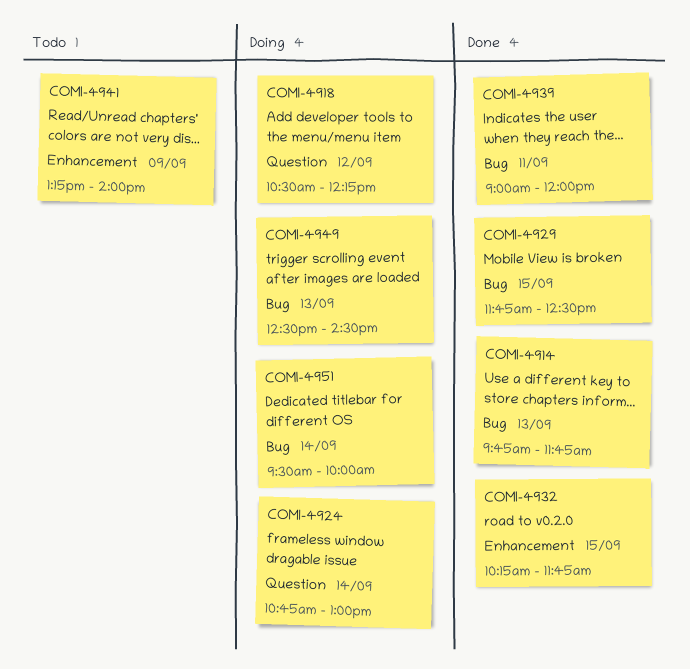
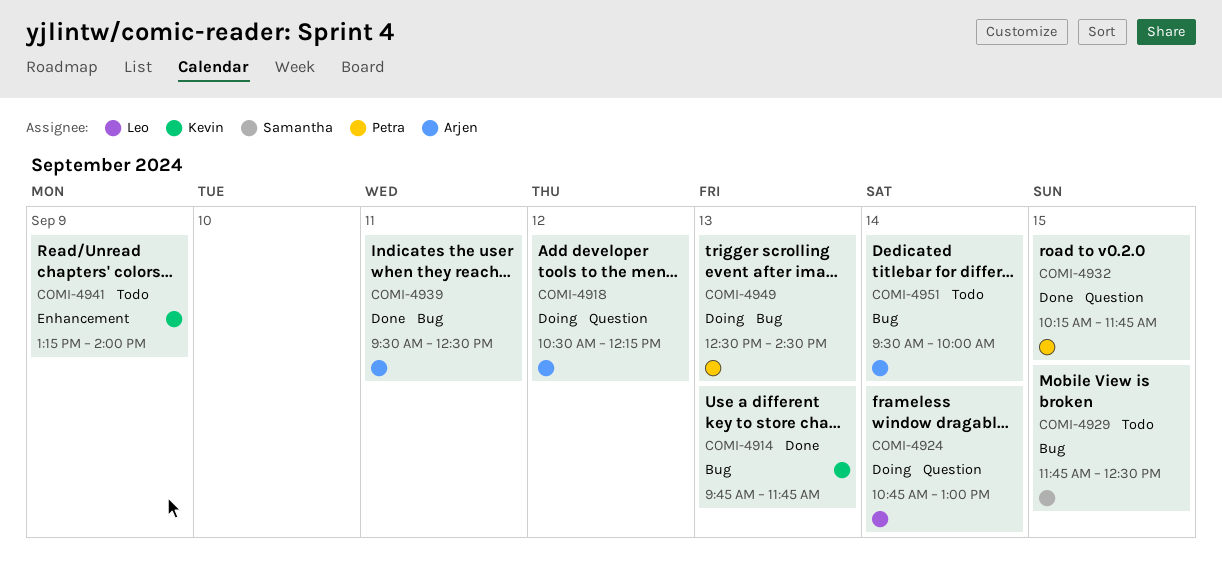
COMI-4929, status: Done -> Todo
COMI-4932, label: Enhancement -> Question
COMI-4939, begins: 09:00 -> 09:30
COMI-4939, ends: 12:00 -> 12:30
COMI-4951, status: Doing -> Todo

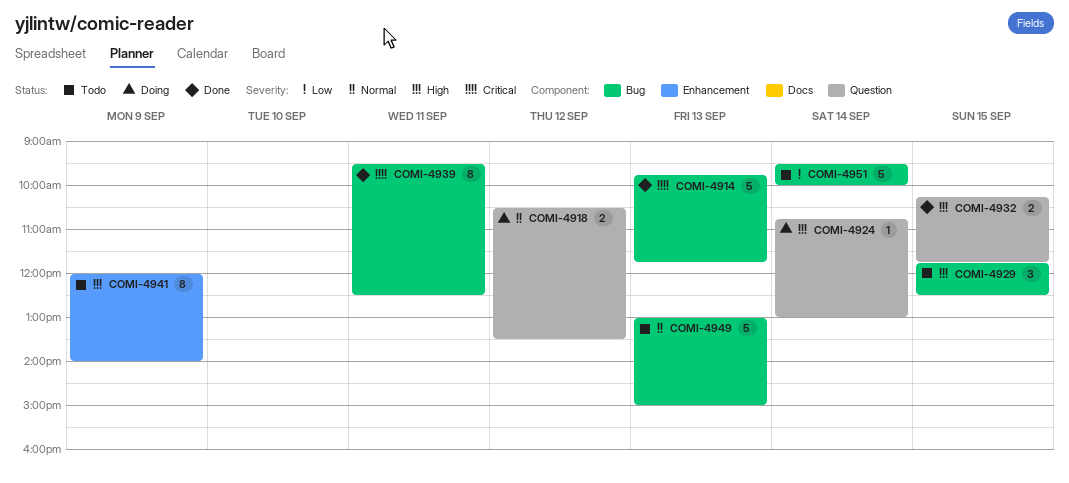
COMI-4918, ends: 12:15 -> 13:30
COMI-4941, begins: 13:15 -> 12:00
COMI-4949, status: Doing -> Todo
COMI-4949, begins: 12:30 -> 13:00
COMI-4949, ends: 14:30 -> 15:00

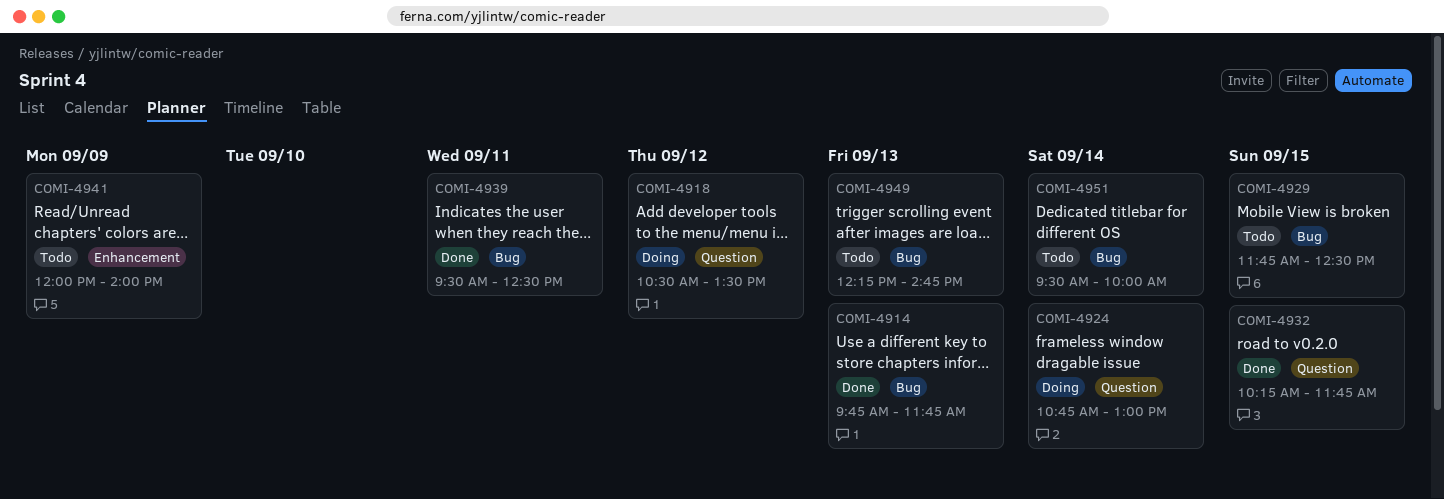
COMI-4949, begins: 13:00 -> 12:15
COMI-4949, ends: 15:00 -> 14:45

